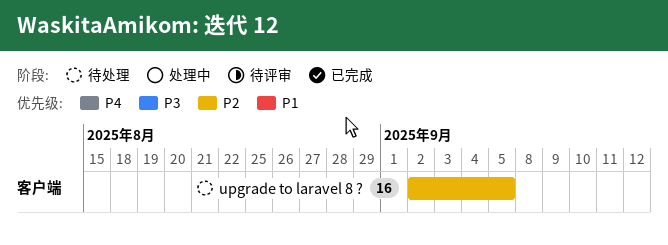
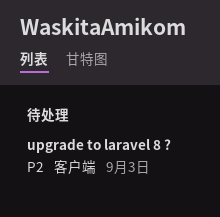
upgrade to laravel 8 ?, due: Sep 5 -> Sep 3

